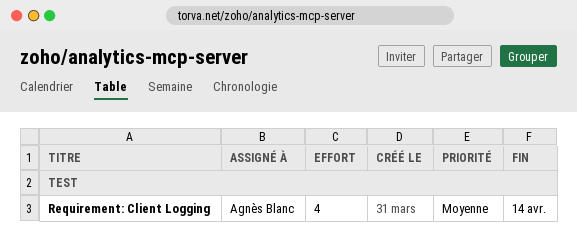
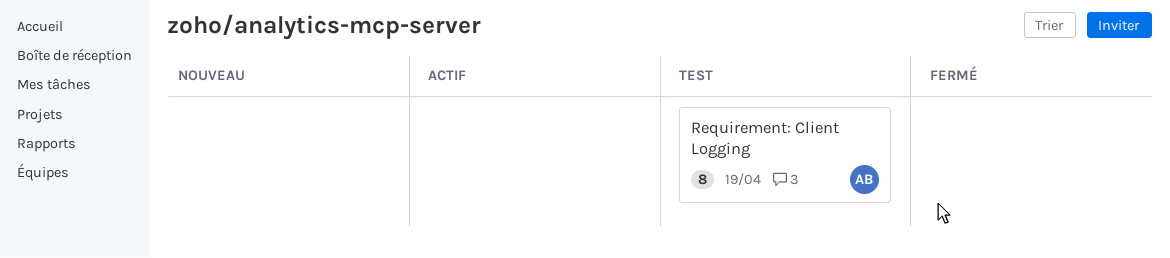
Requirement: Client Logging, estimate: 4 -> 8
Requirement: Client Logging, due: Apr 14 -> Apr 19

